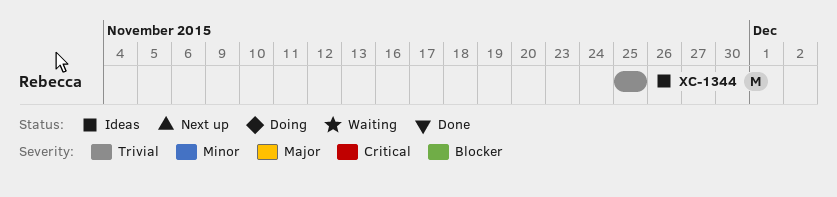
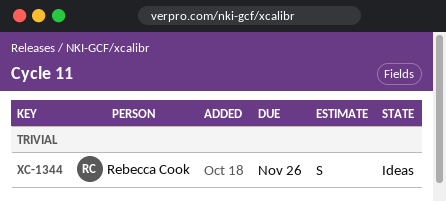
XC-1344, estimate: M -> S
XC-1344, due: Nov 25 -> Nov 26

